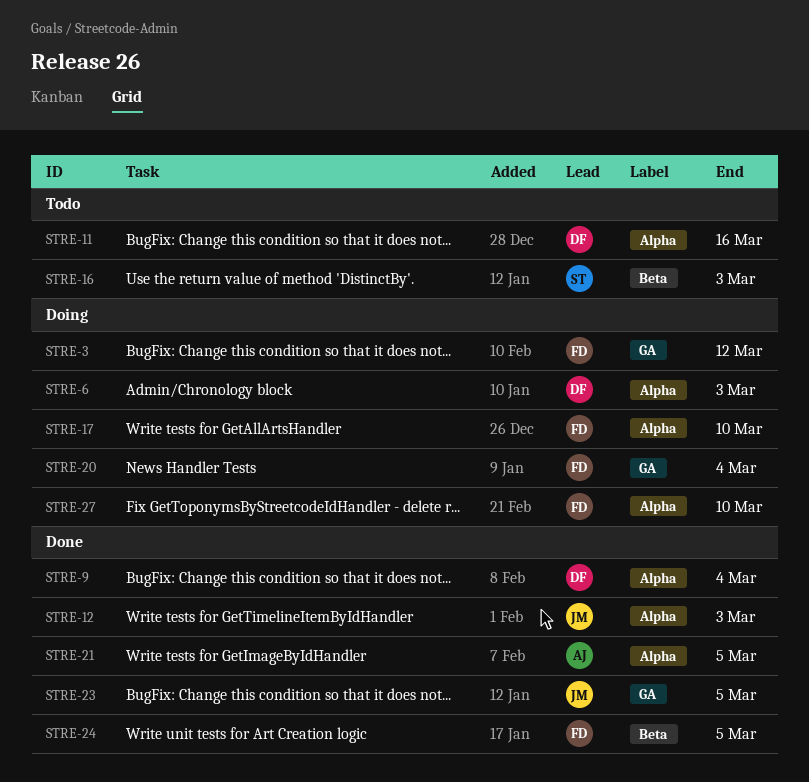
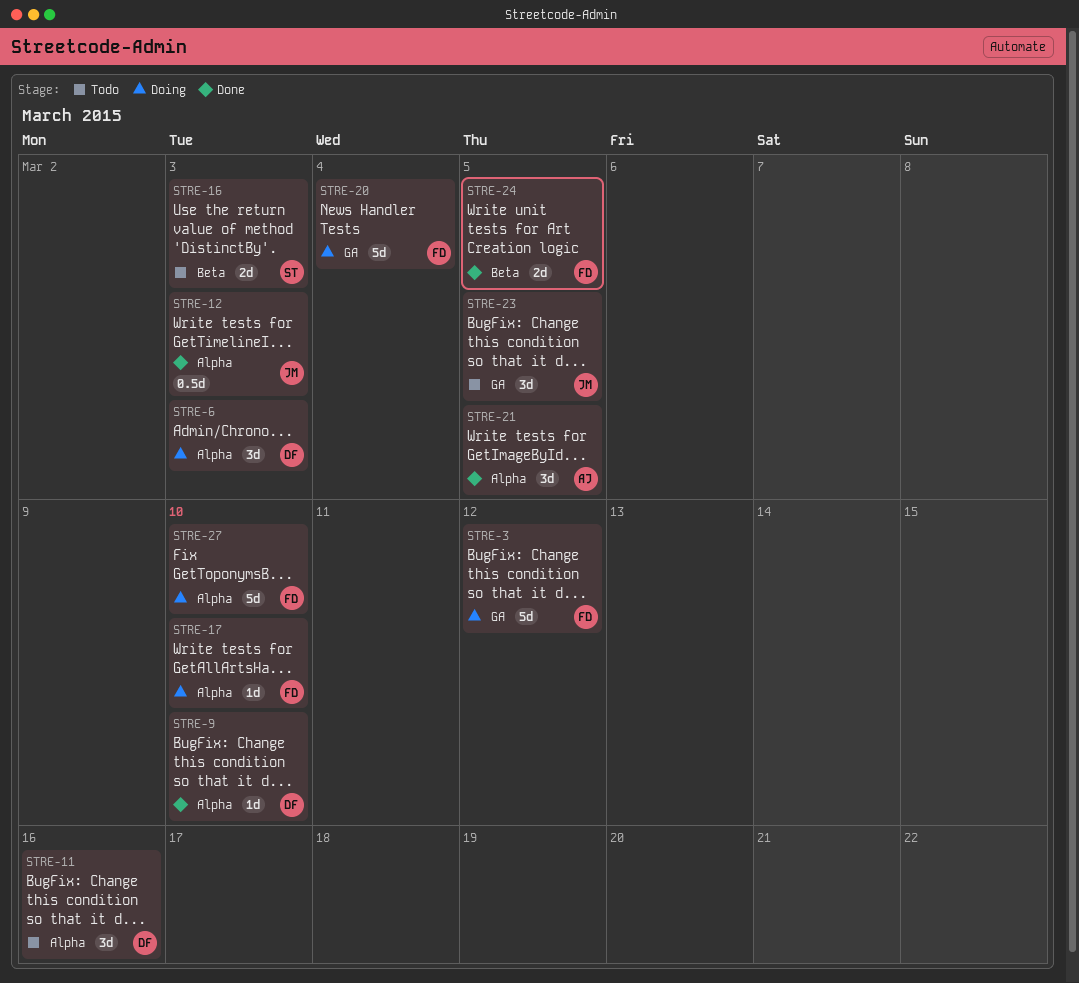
STRE-9, due: Mar 4 -> Mar 10
STRE-23, status: Done -> Todo

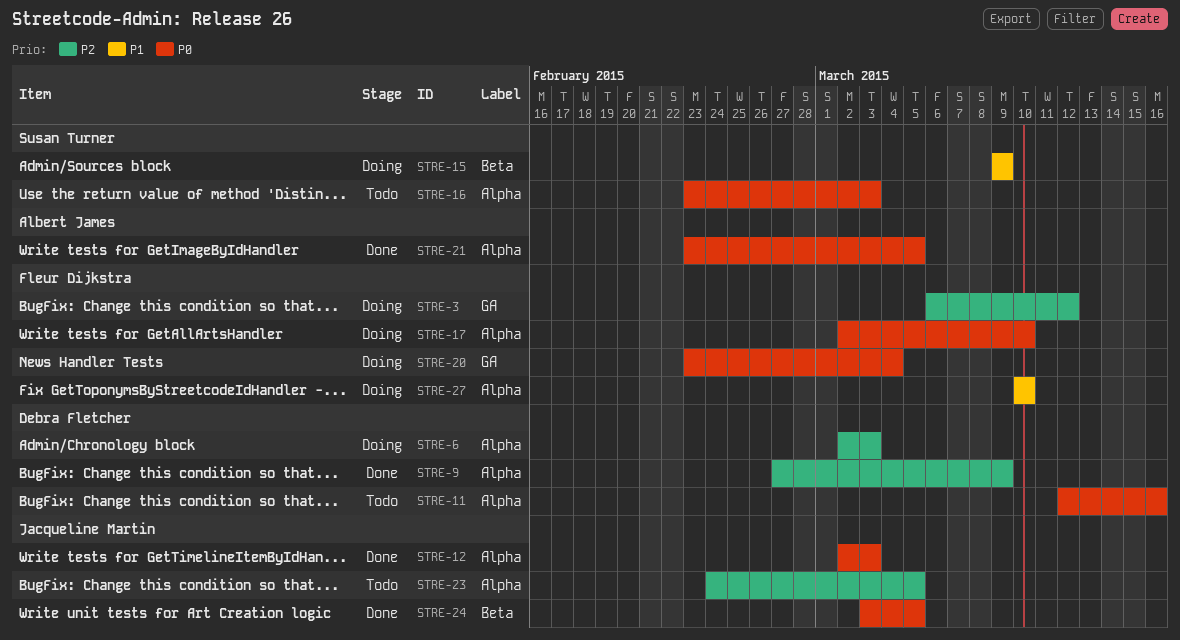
STRE-9, due: Mar 10 -> Mar 9
STRE-15: none -> present
STRE-16, label: Beta -> Alpha
STRE-23, label: GA -> Alpha
STRE-24, owner: Fleur Dijkstra -> Jacqueline Martin

